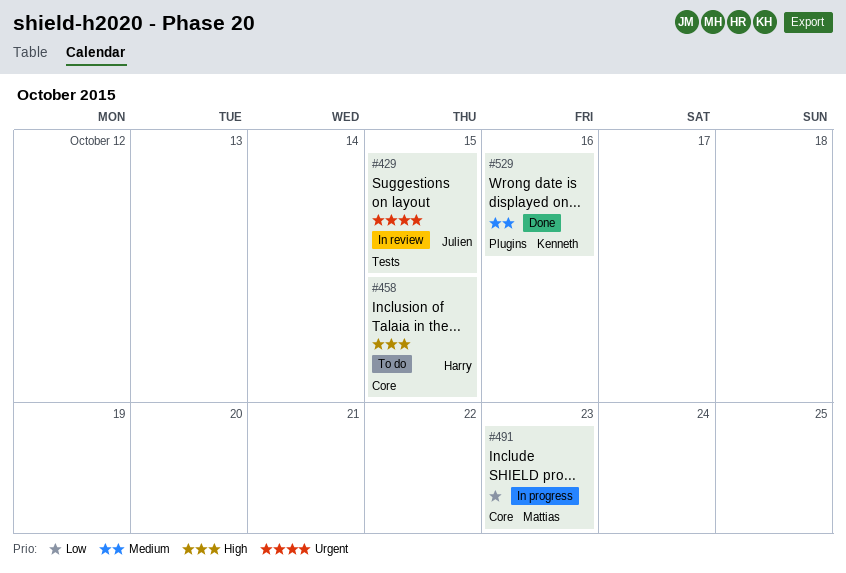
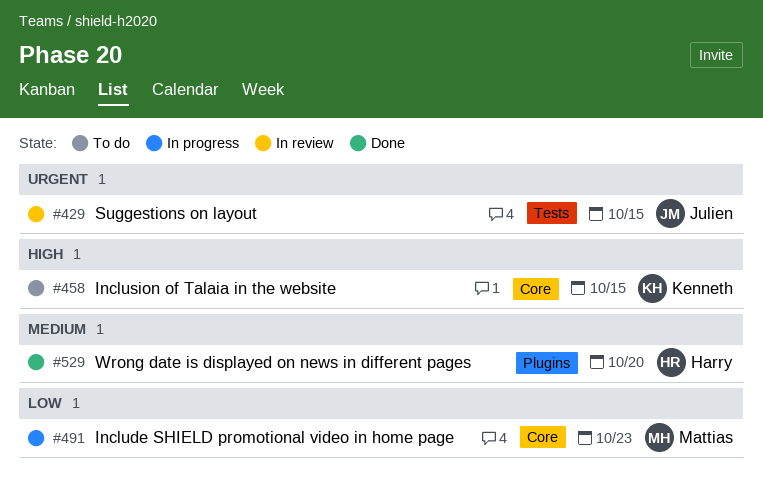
#458, owner: Harry -> Kenneth
#529, owner: Kenneth -> Harry
#529, due: Oct 16 -> Oct 20

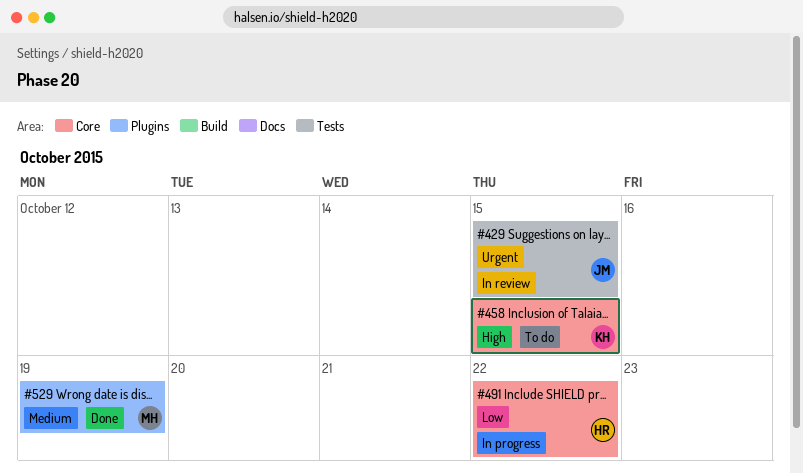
#491, owner: Mattias -> Harry
#491, due: Oct 23 -> Oct 22
#529, owner: Harry -> Mattias
#529, due: Oct 20 -> Oct 19

